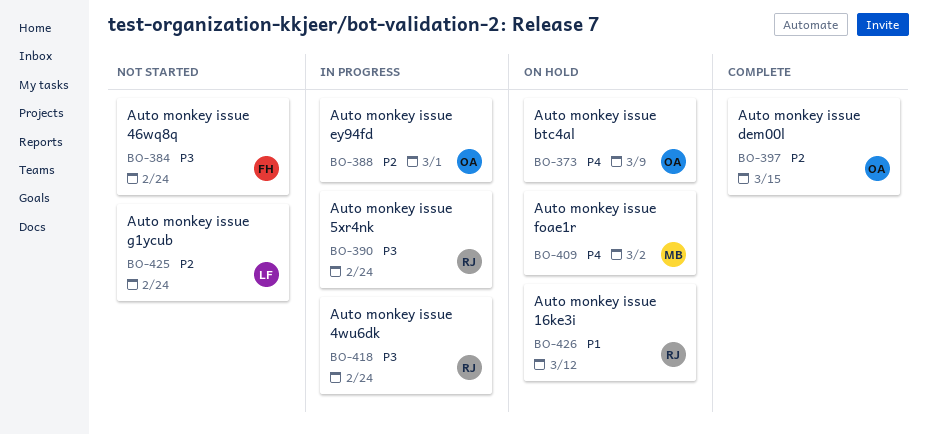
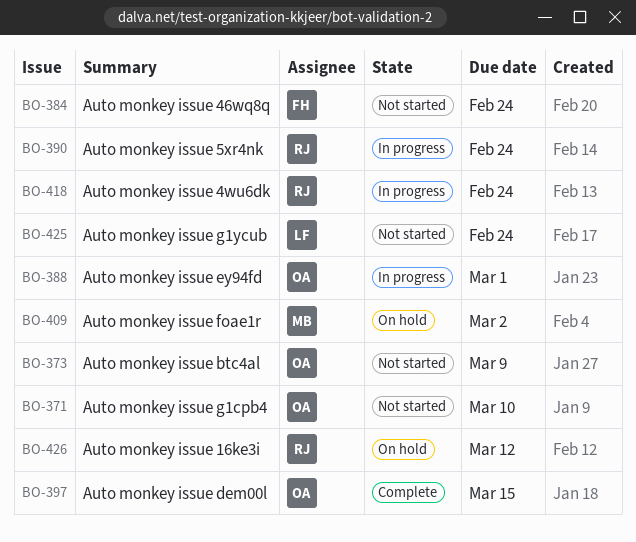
BO-371: none -> present
BO-373, status: On hold -> Not started

